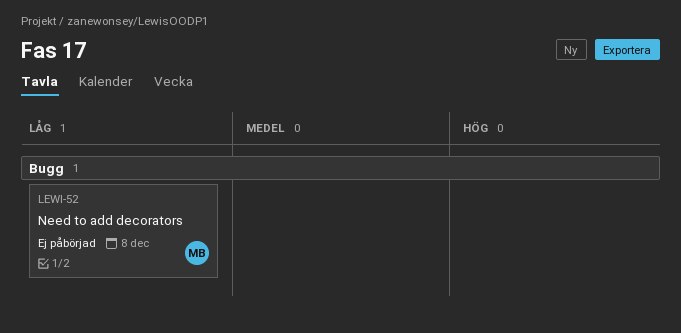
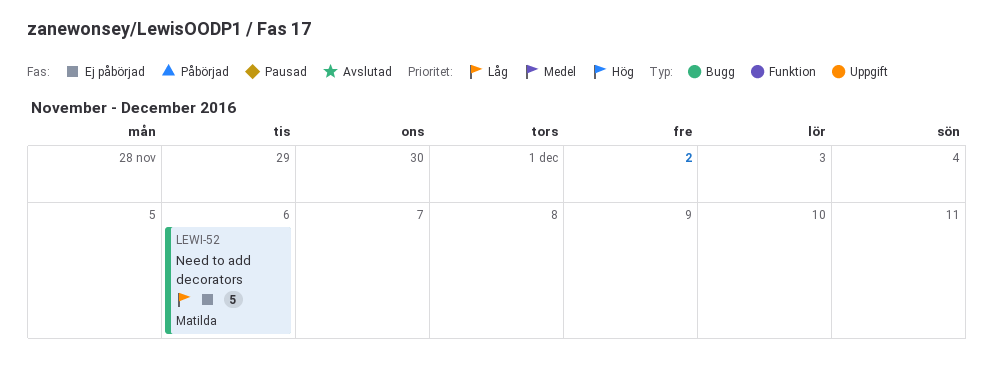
LEWI-52, due: Dec 8 -> Dec 6

